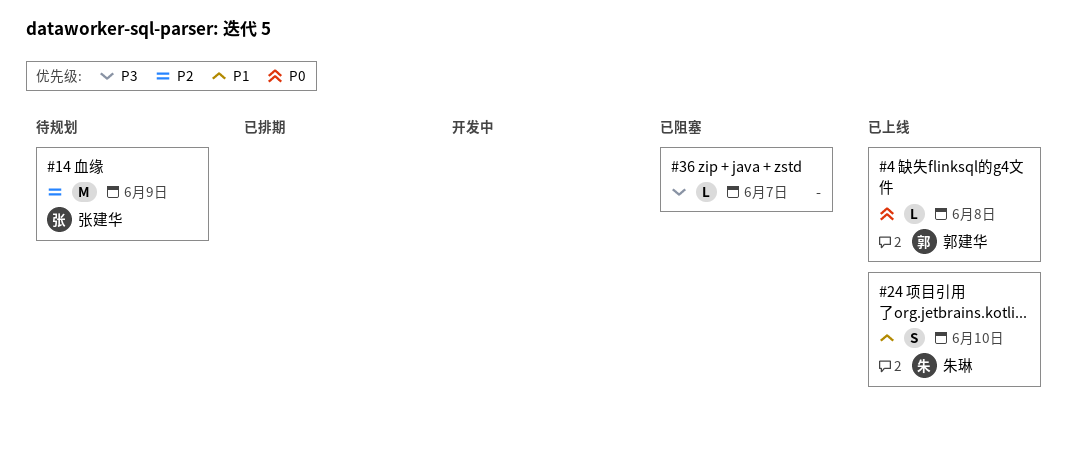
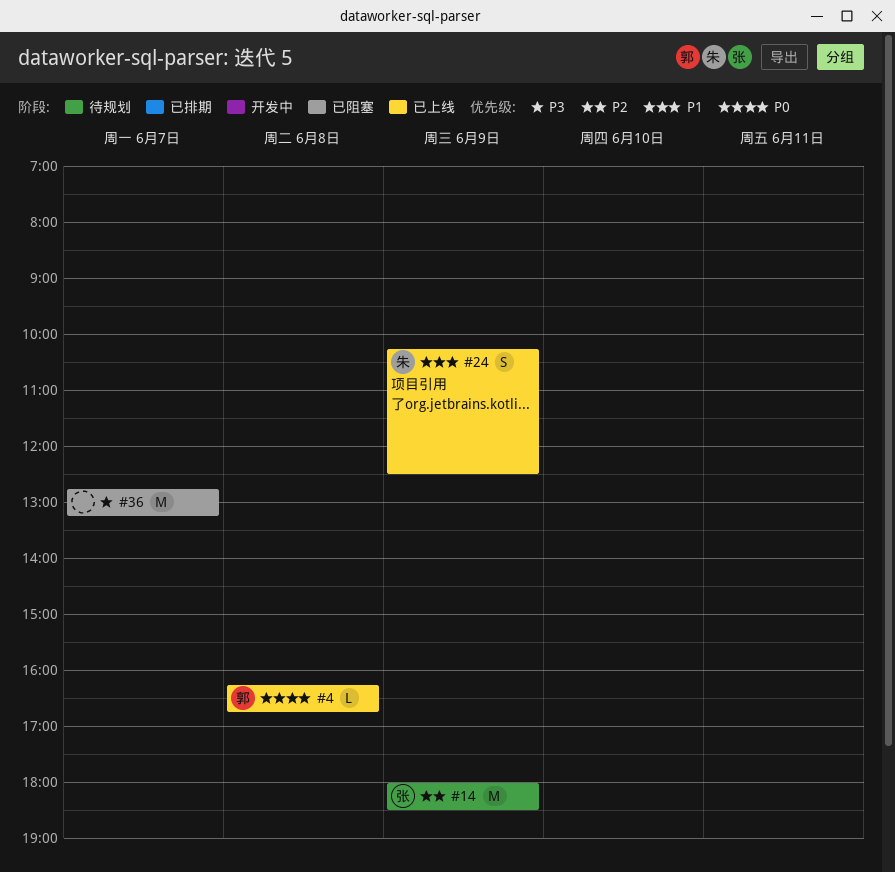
#24, day: Jun 10 -> Jun 9
#36, estimate: L -> M

